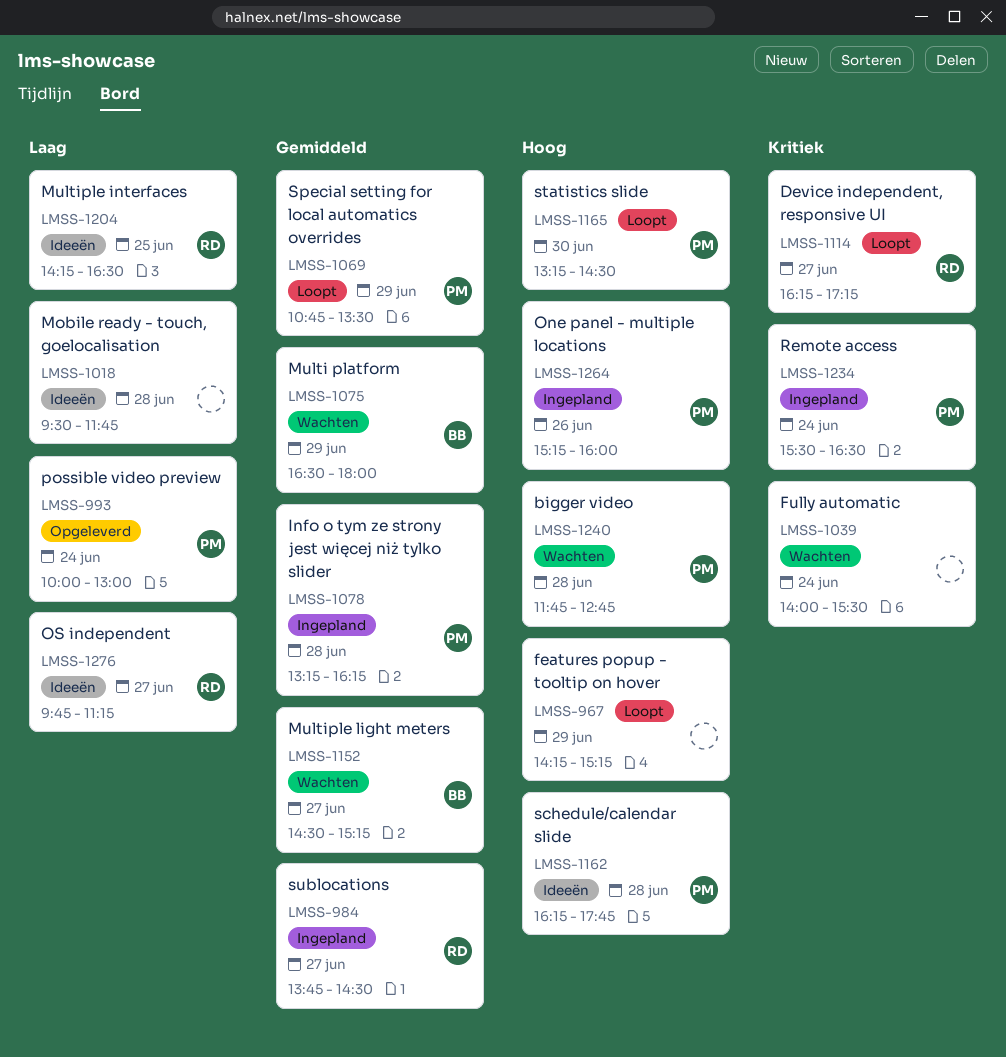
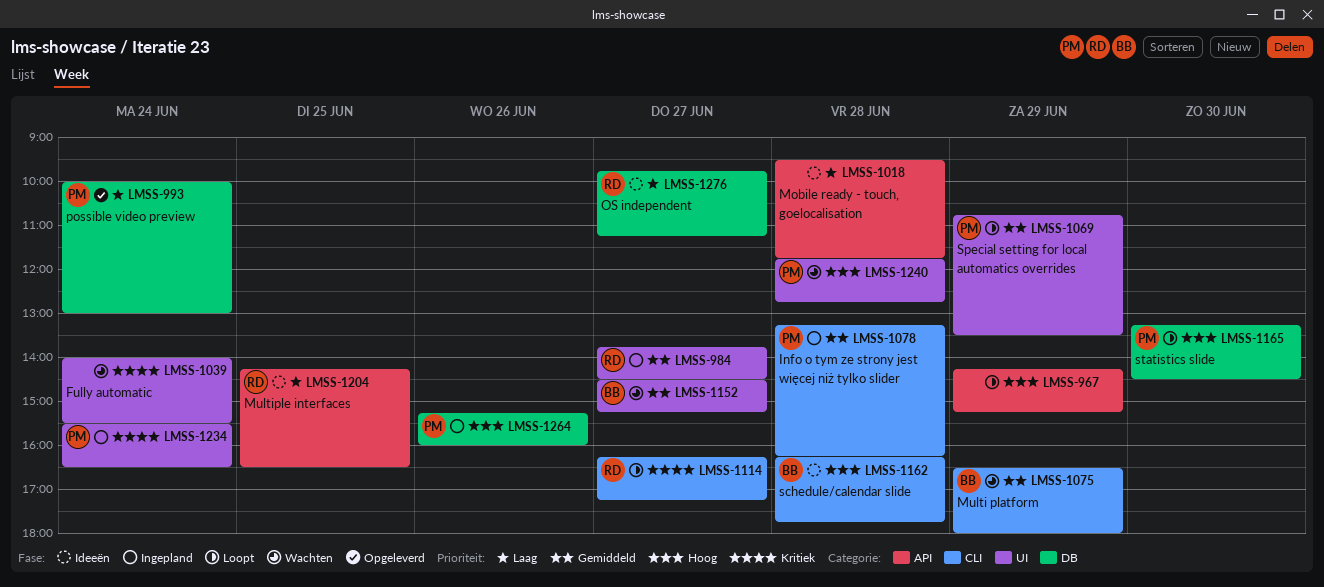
LMSS-1162, owner: PM -> BB

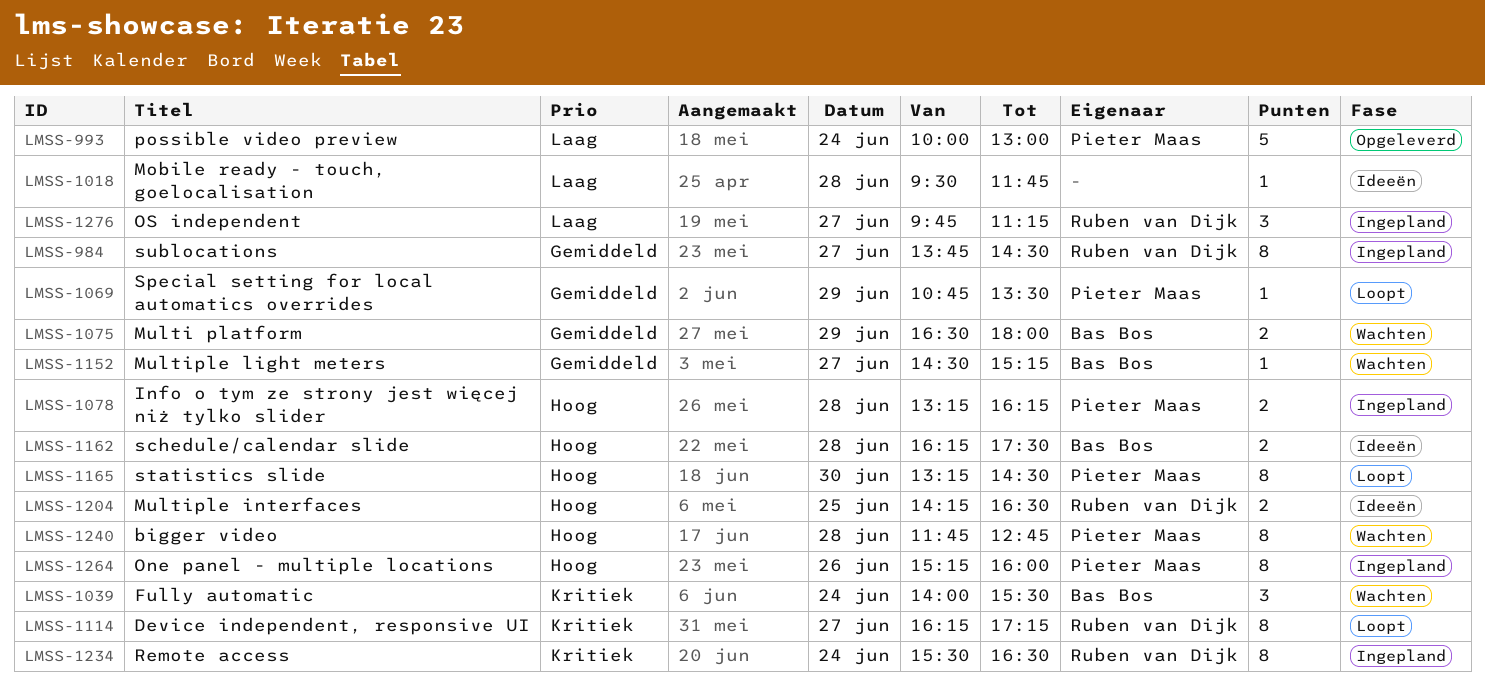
LMSS-967: present -> none
LMSS-1039, owner: none -> Bas Bos
LMSS-1078, priority: Gemiddeld -> Hoog
LMSS-1162, ends: 17:45 -> 17:30
LMSS-1204, priority: Laag -> Hoog
LMSS-1234, owner: Pieter Maas -> Ruben van Dijk
LMSS-1276, status: Ideeën -> Ingepland

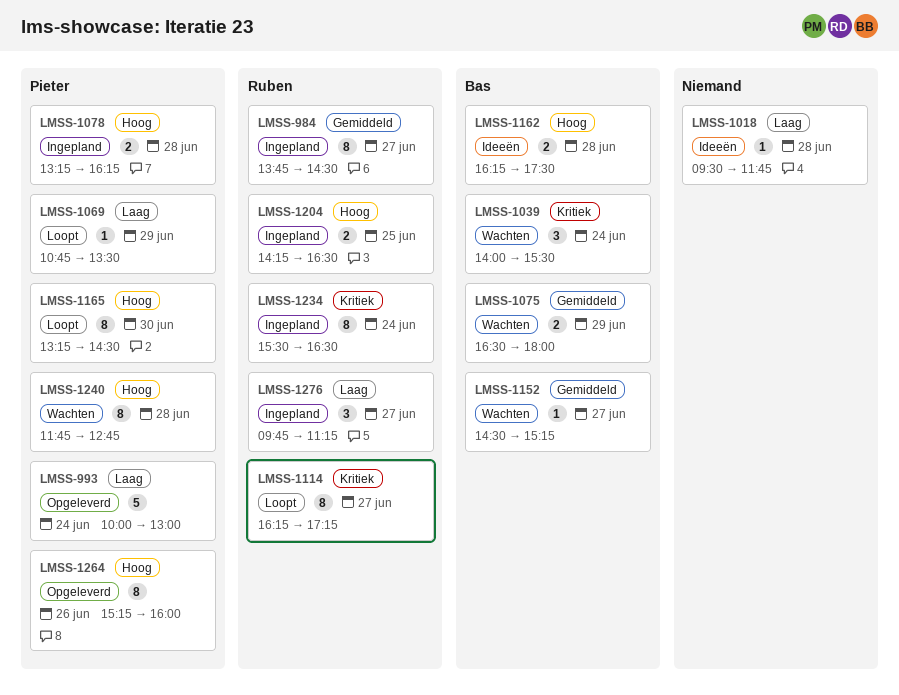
LMSS-1069, priority: Gemiddeld -> Laag
LMSS-1204, status: Ideeën -> Ingepland
LMSS-1264, status: Ingepland -> Opgeleverd

